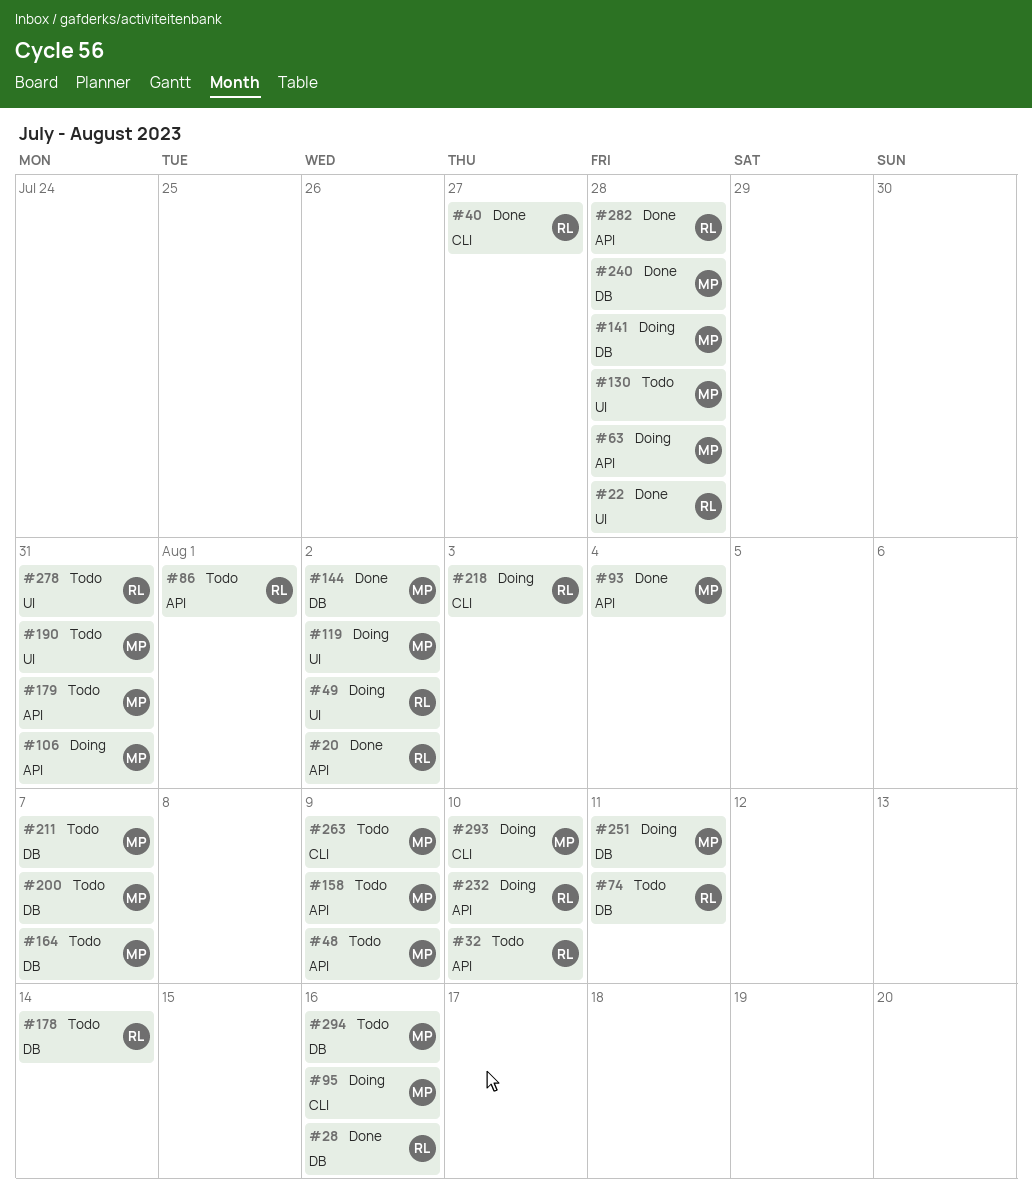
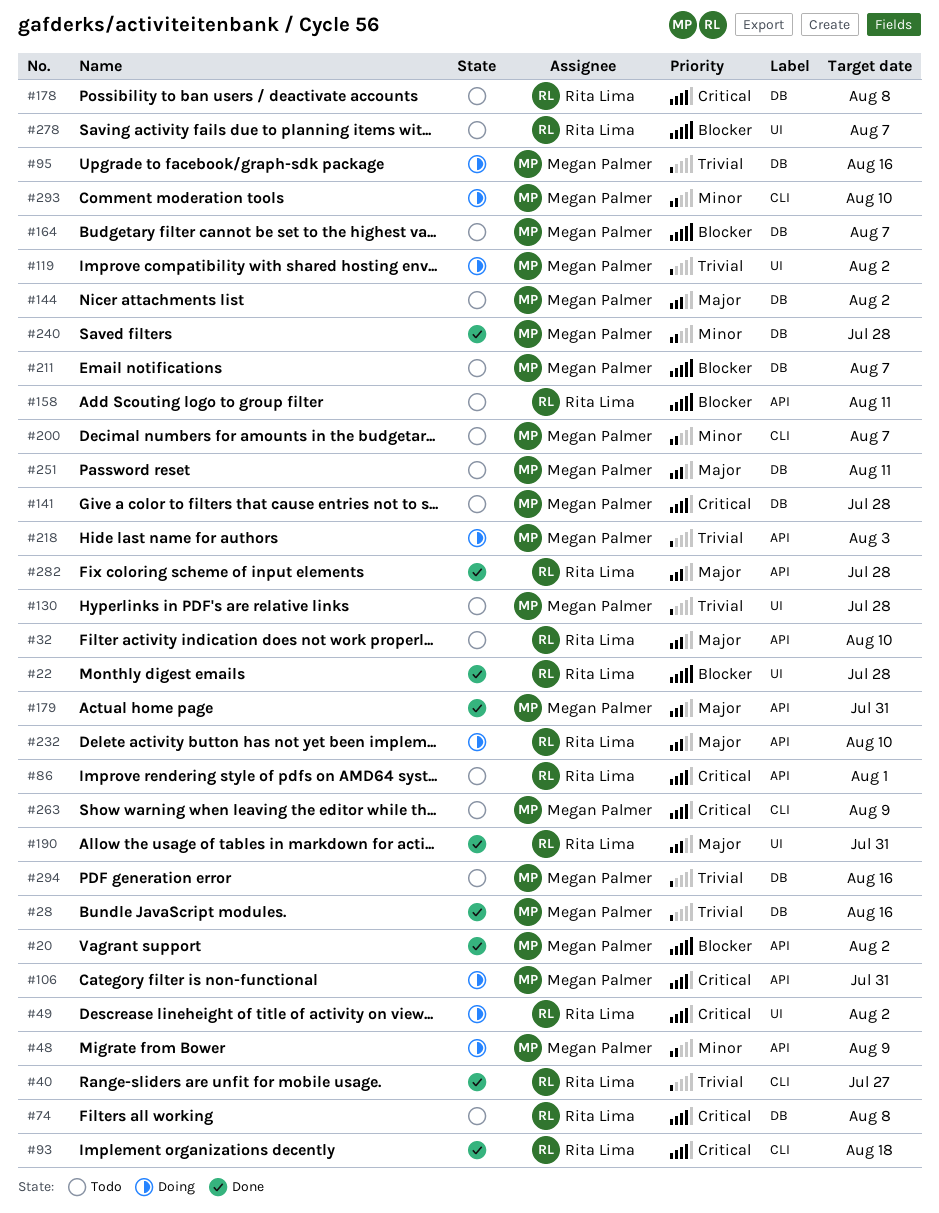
#20, owner: Rita Lima -> Megan Palmer
#28, owner: Rita Lima -> Megan Palmer
#48, status: Todo -> Doing
#63: present -> none
#74, due: Aug 11 -> Aug 8
#93, owner: Megan Palmer -> Rita Lima
#93, label: API -> CLI
#93, due: Aug 4 -> Aug 18
#95, label: CLI -> DB
#141, status: Doing -> Todo
#144, status: Done -> Todo
#158, owner: Megan Palmer -> Rita Lima
#158, due: Aug 9 -> Aug 11
#178, due: Aug 14 -> Aug 8
#179, status: Todo -> Done
#190, status: Todo -> Done
#190, owner: Megan Palmer -> Rita Lima
#200, label: DB -> CLI
#218, owner: Rita Lima -> Megan Palmer
#218, label: CLI -> API
#251, status: Doing -> Todo
#278, due: Jul 31 -> Aug 7

